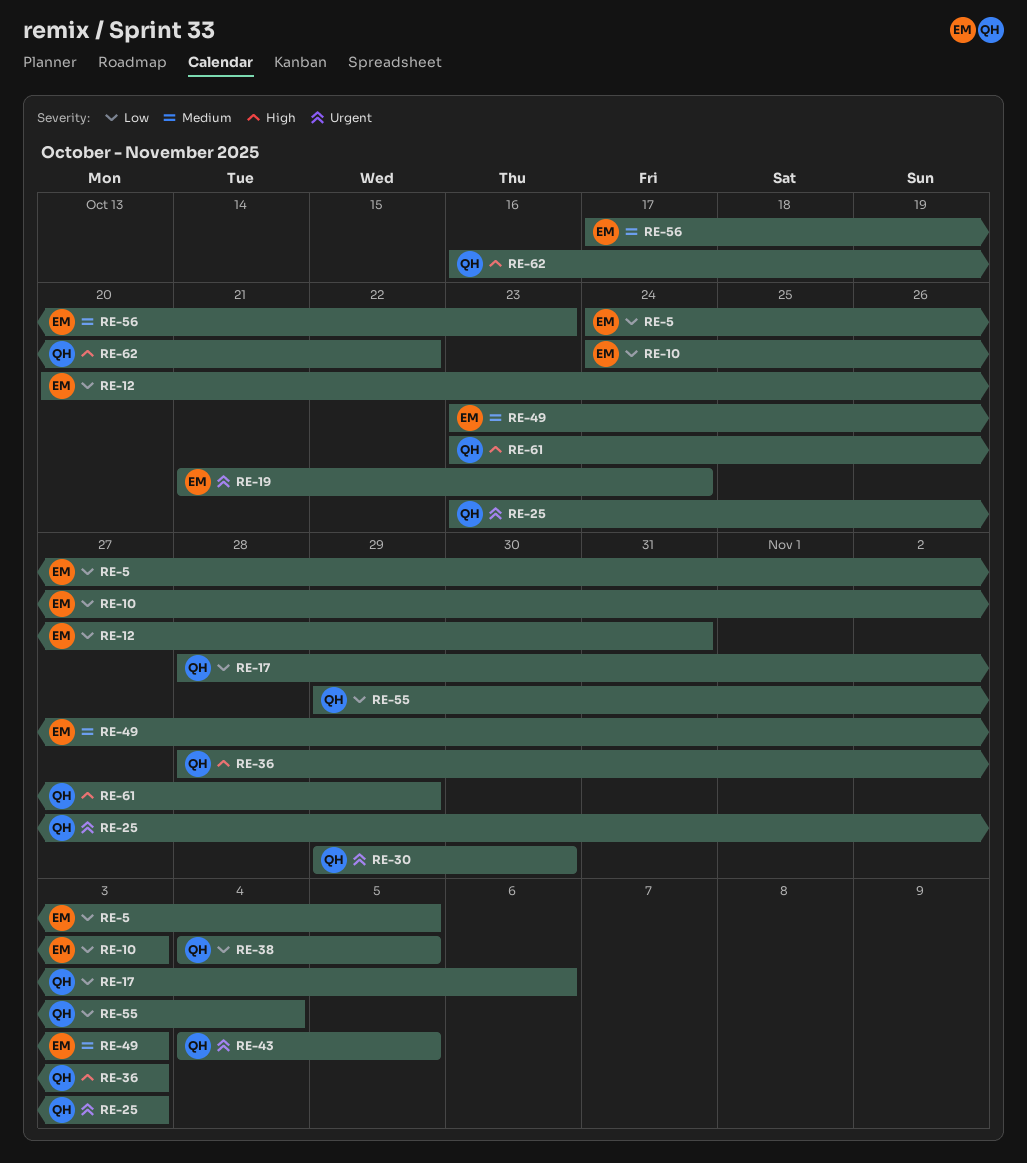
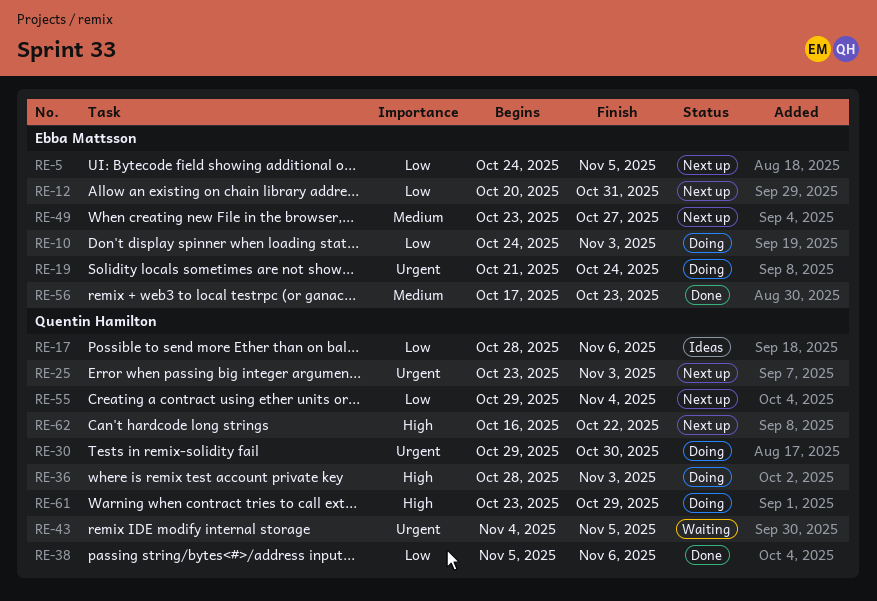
RE-38, start: Nov 4 -> Nov 5
RE-38, due: Nov 5 -> Nov 6
RE-49, due: Nov 3 -> Oct 27

